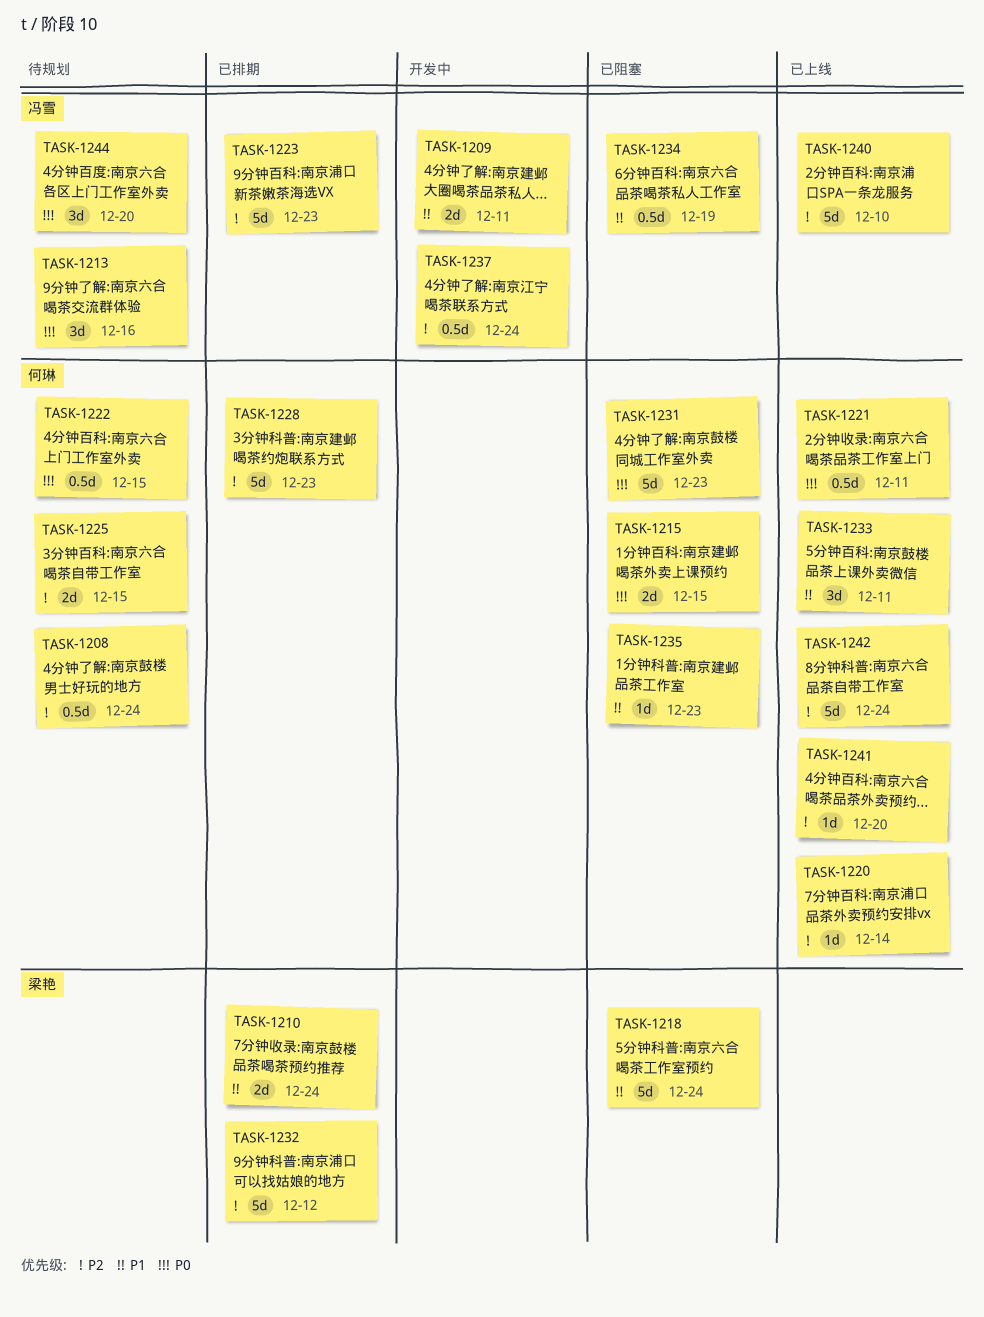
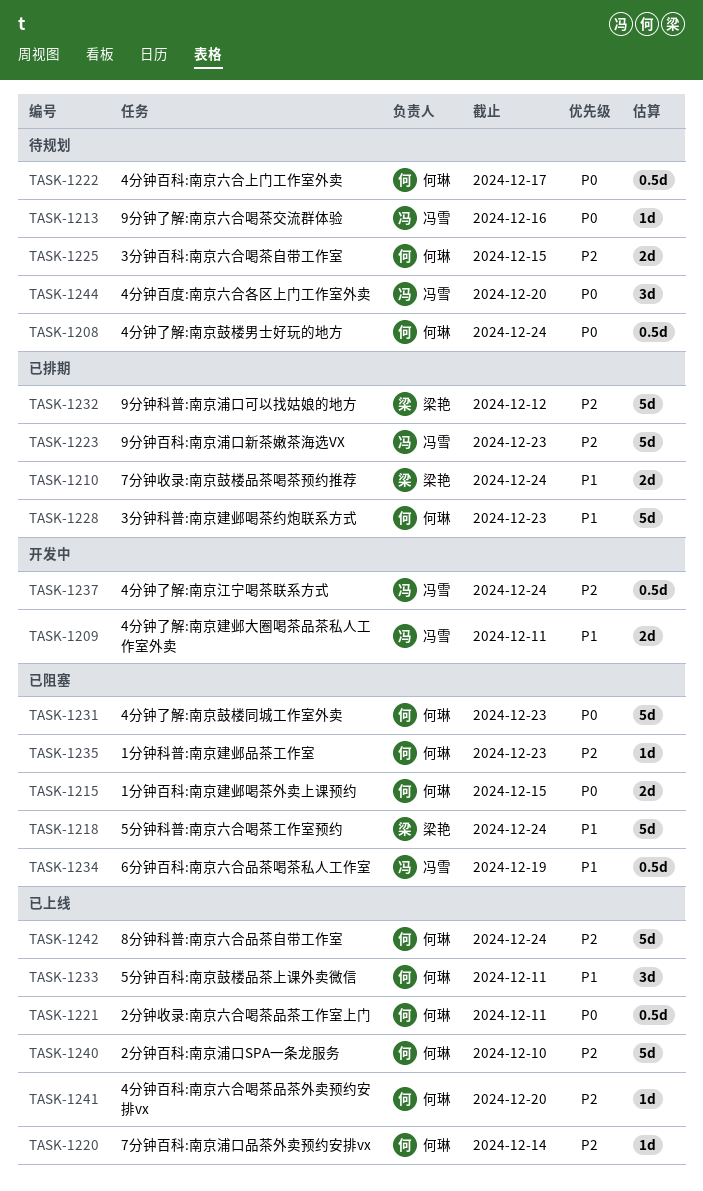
TASK-1208, priority: P2 -> P0
TASK-1213, estimate: 3d -> 1d
TASK-1222, due: Dec 15 -> Dec 17
TASK-1228, priority: P2 -> P1
TASK-1235, priority: P1 -> P2
TASK-1240, owner: 冯雪 -> 何琳

